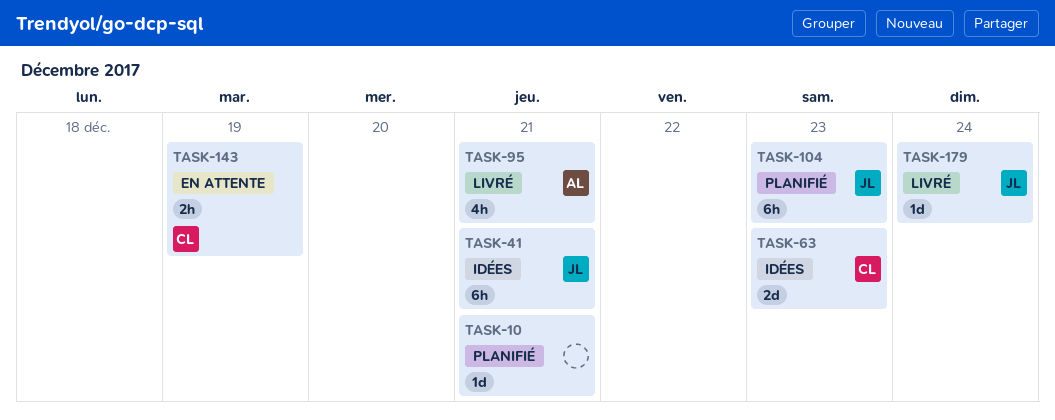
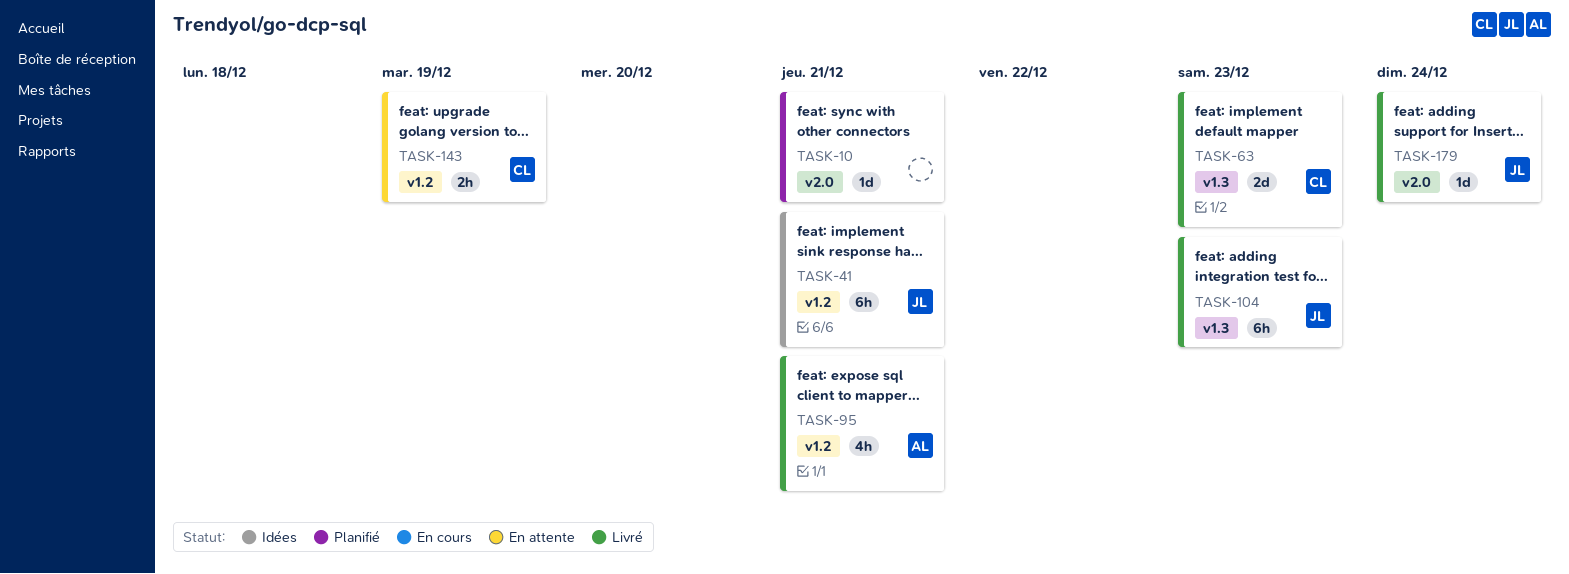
TASK-63, status: Idées -> Livré
TASK-104, status: Planifié -> Livré

